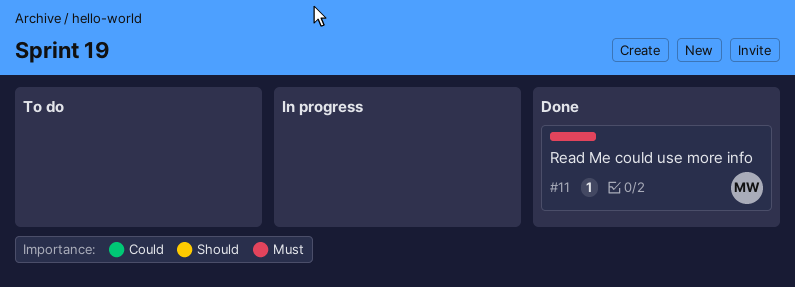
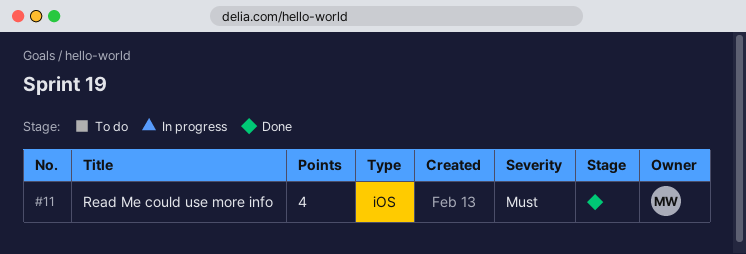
#11, estimate: 1 -> 4

